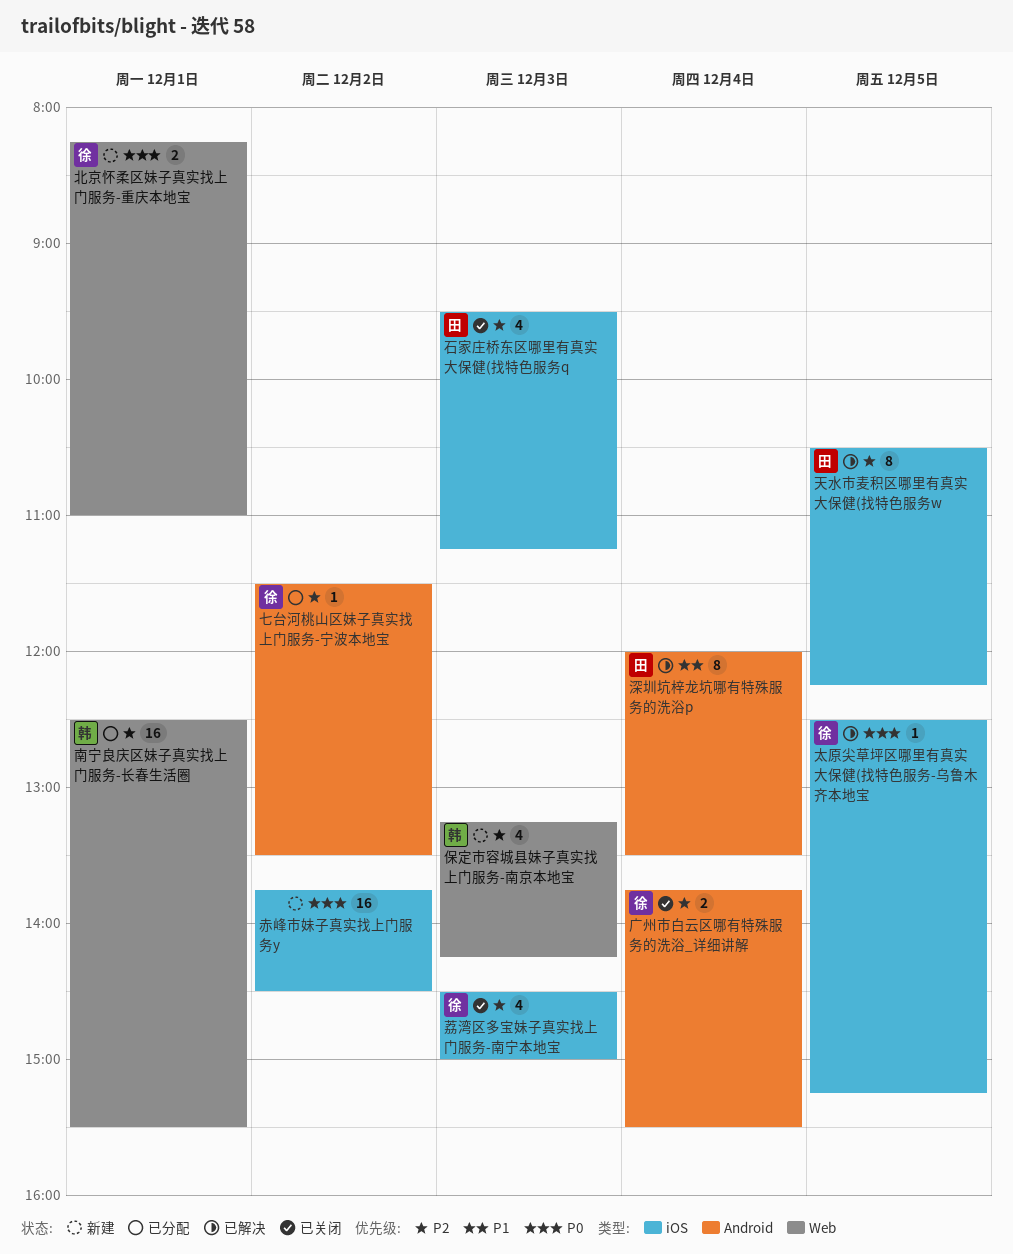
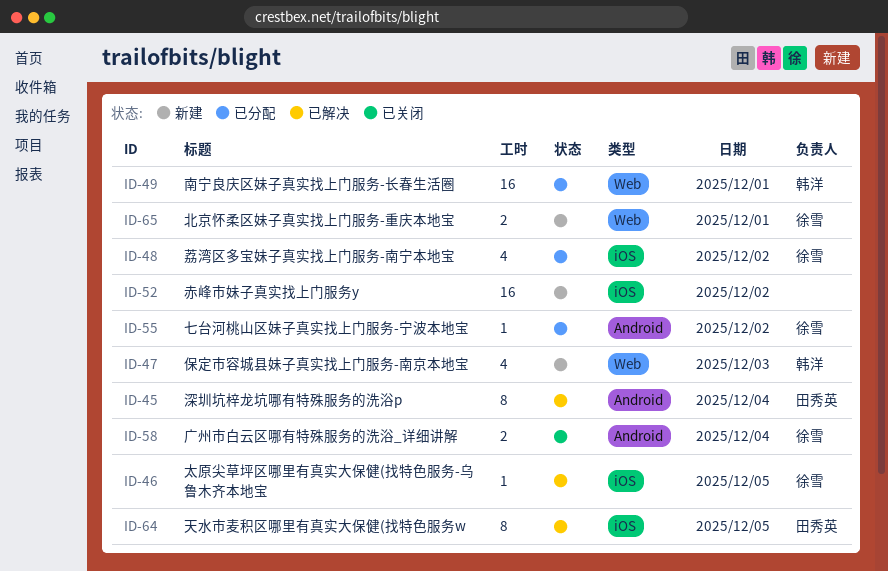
石家庄桥东区哪里有真实大保健(找特色服务q: present -> none
荔湾区多宝妹子真实找上门服务-南宁本地宝, status: 已关闭 -> 已分配
荔湾区多宝妹子真实找上门服务-南宁本地宝, day: Dec 3 -> Dec 2

